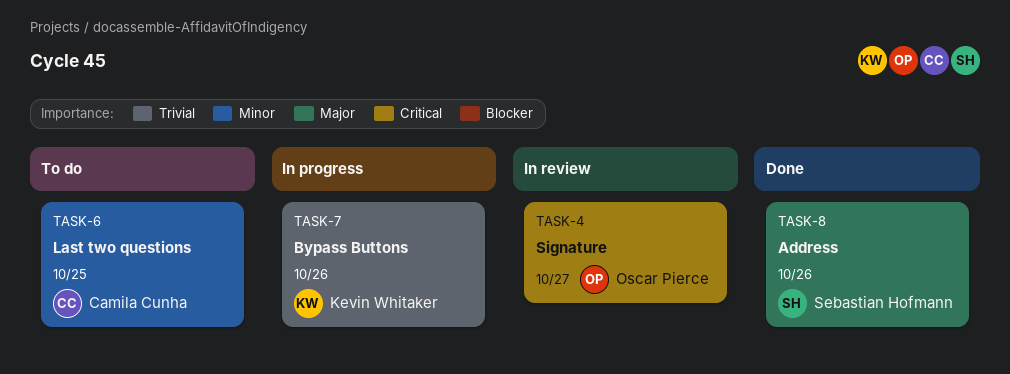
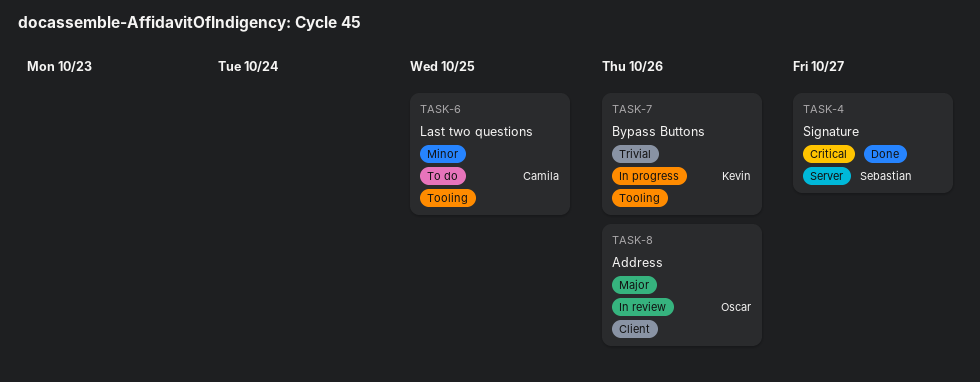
TASK-4, status: In review -> Done
TASK-4, owner: Oscar Pierce -> Sebastian Hofmann
TASK-8, status: Done -> In review
TASK-8, owner: Sebastian Hofmann -> Oscar Pierce

